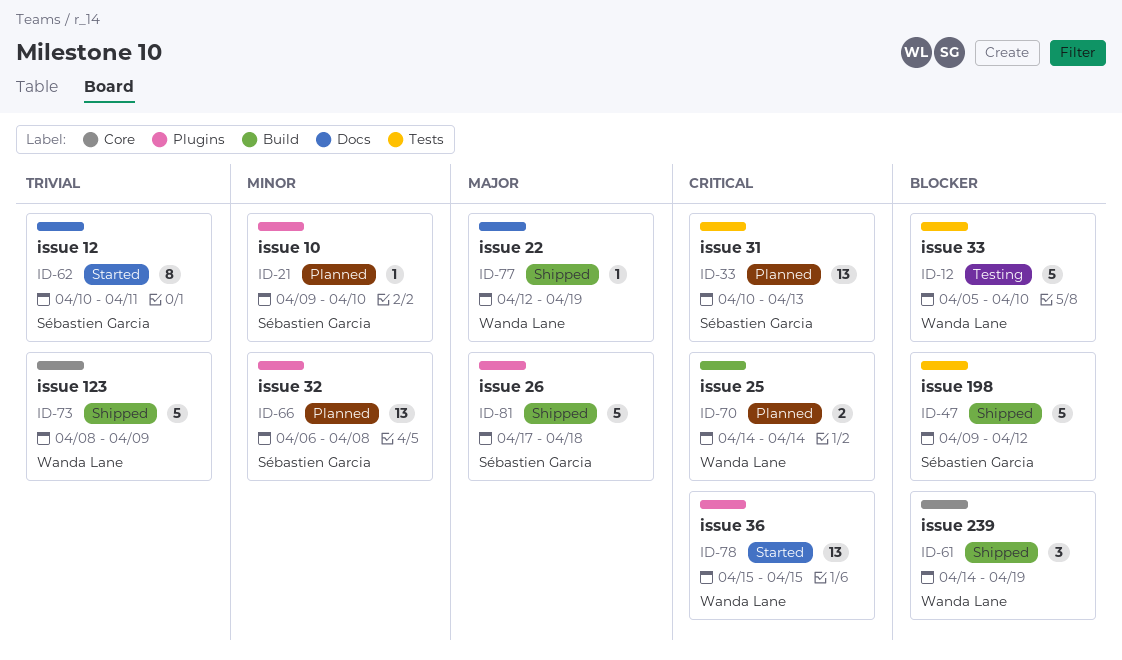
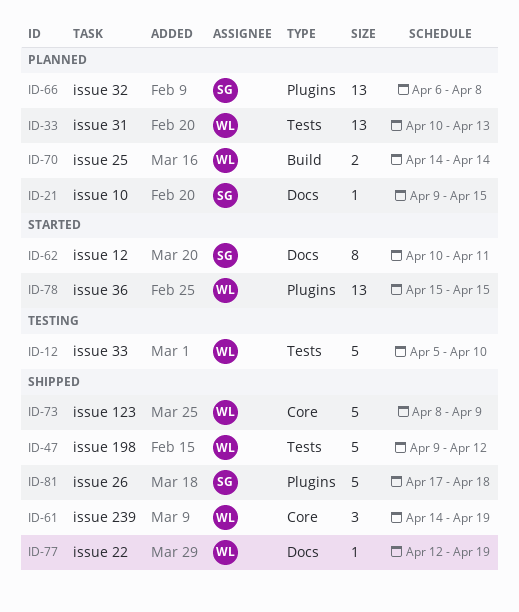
ID-21, label: Plugins -> Docs
ID-21, due: Apr 10 -> Apr 15
ID-33, owner: Sébastien Garcia -> Wanda Lane
ID-47, owner: Sébastien Garcia -> Wanda Lane

